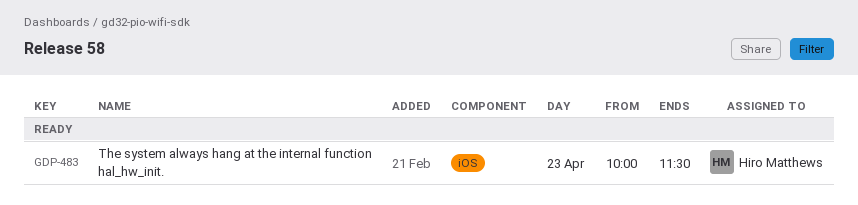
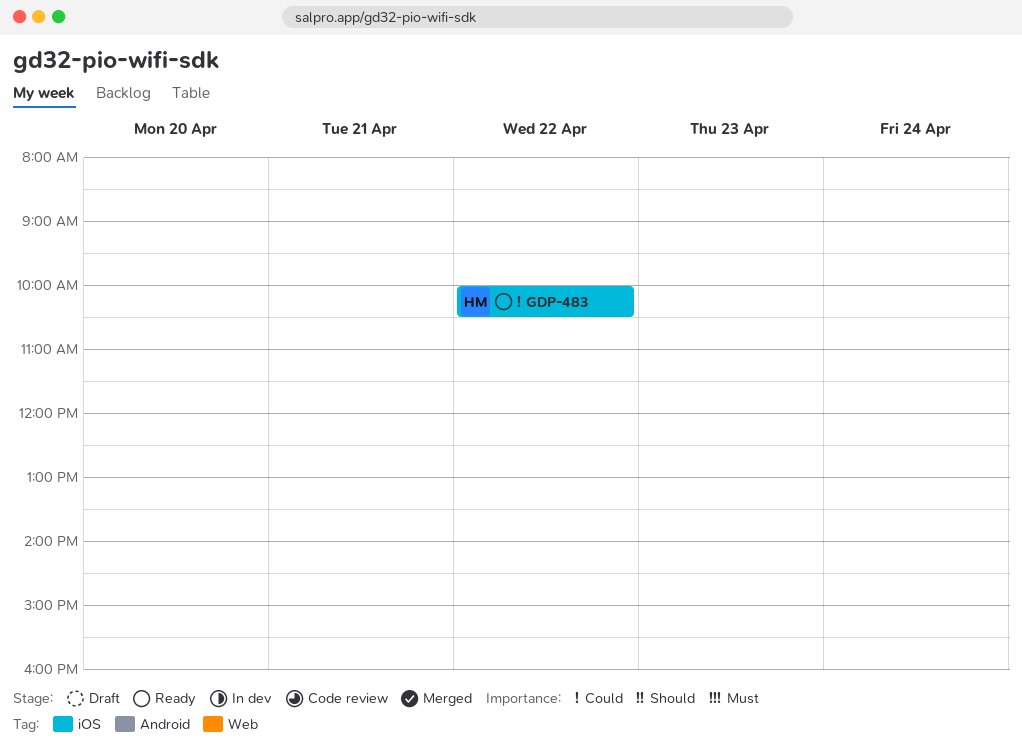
GDP-483, day: Apr 23 -> Apr 22
GDP-483, ends: 11:30 -> 10:30

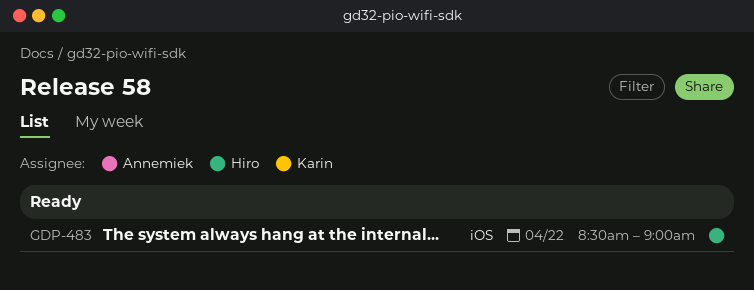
GDP-483, begins: 10:00 -> 08:30
GDP-483, ends: 10:30 -> 09:00

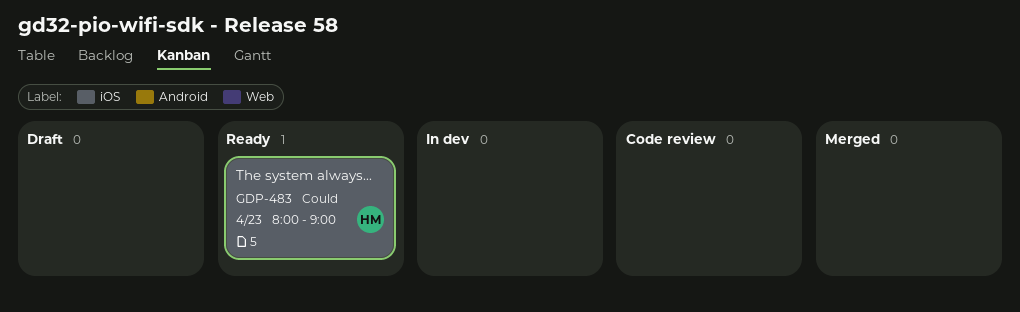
GDP-483, day: Apr 22 -> Apr 23
GDP-483, begins: 08:30 -> 08:00

